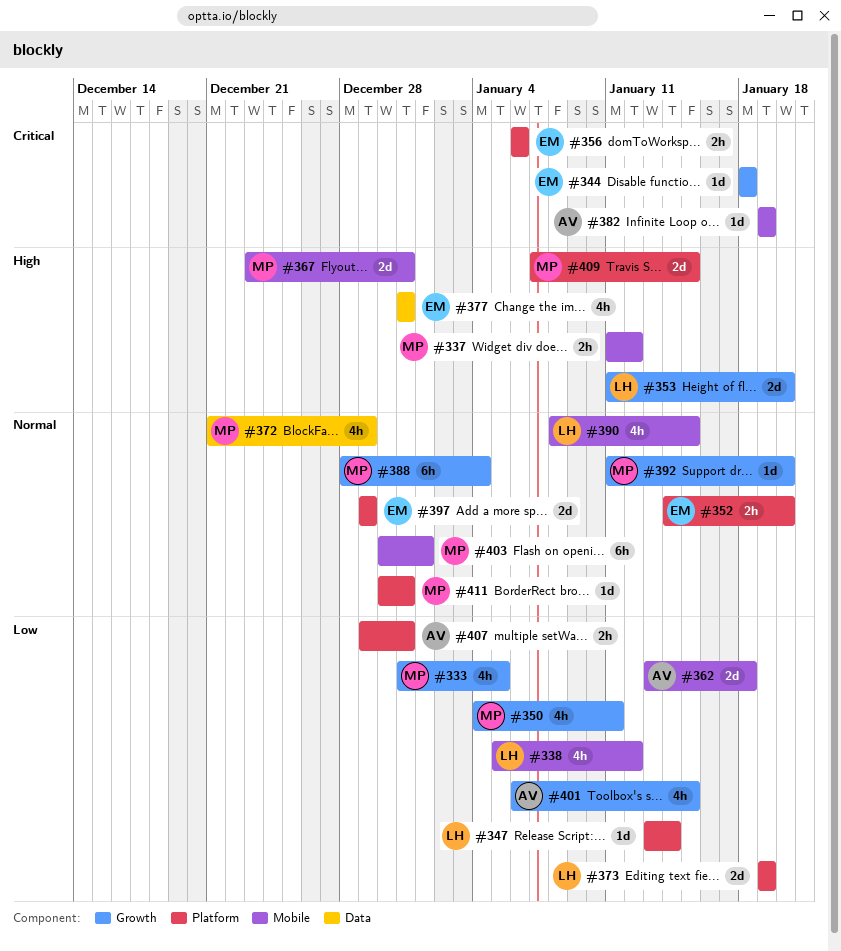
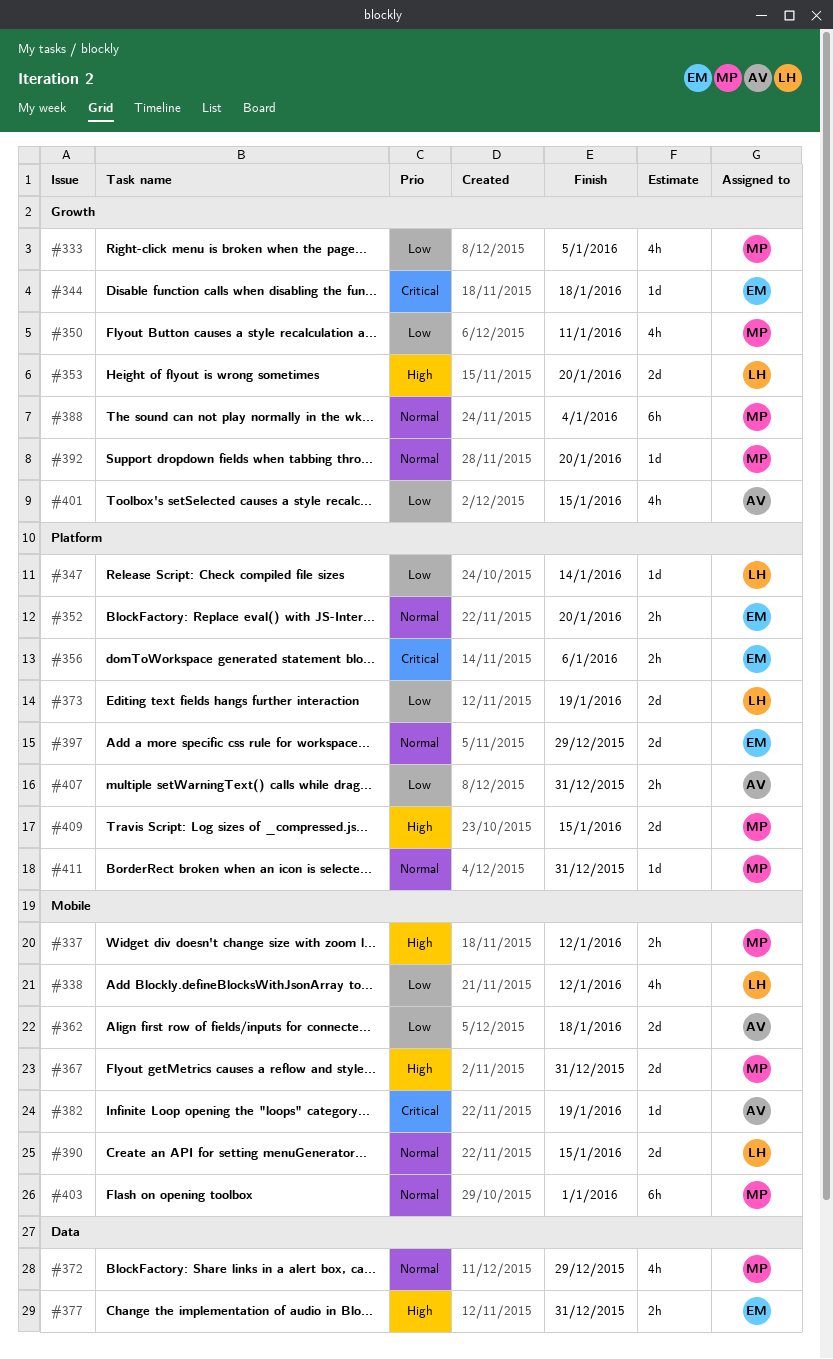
#377, estimate: 4h -> 2h
#390, estimate: 4h -> 2d

